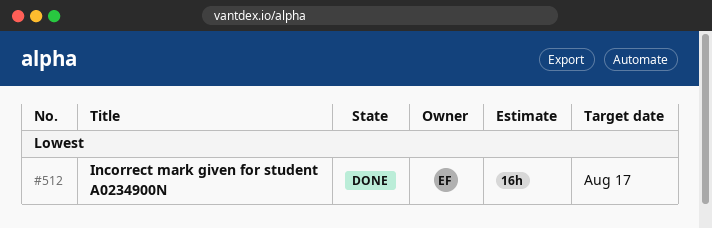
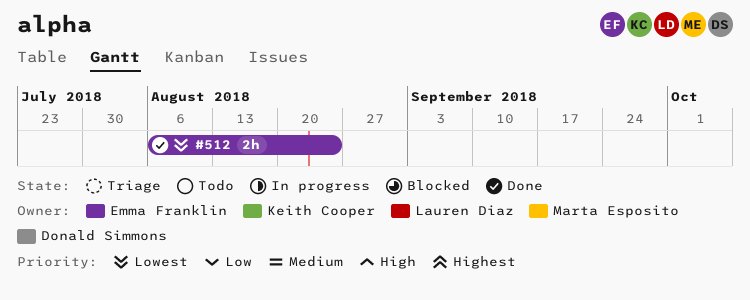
#512, estimate: 16h -> 2h
#512, due: Aug 17 -> Aug 24

